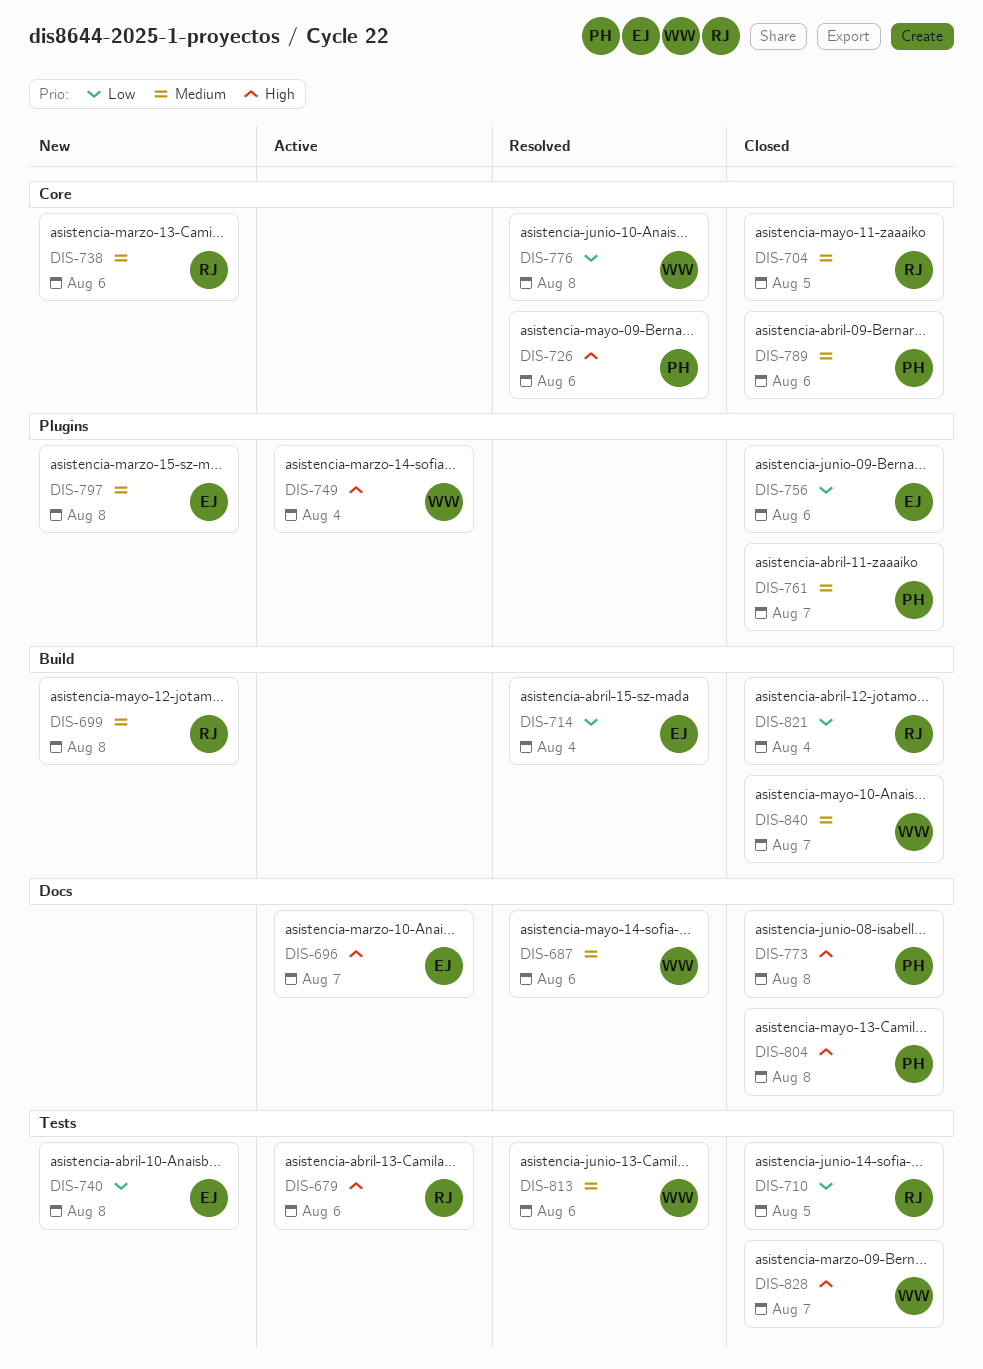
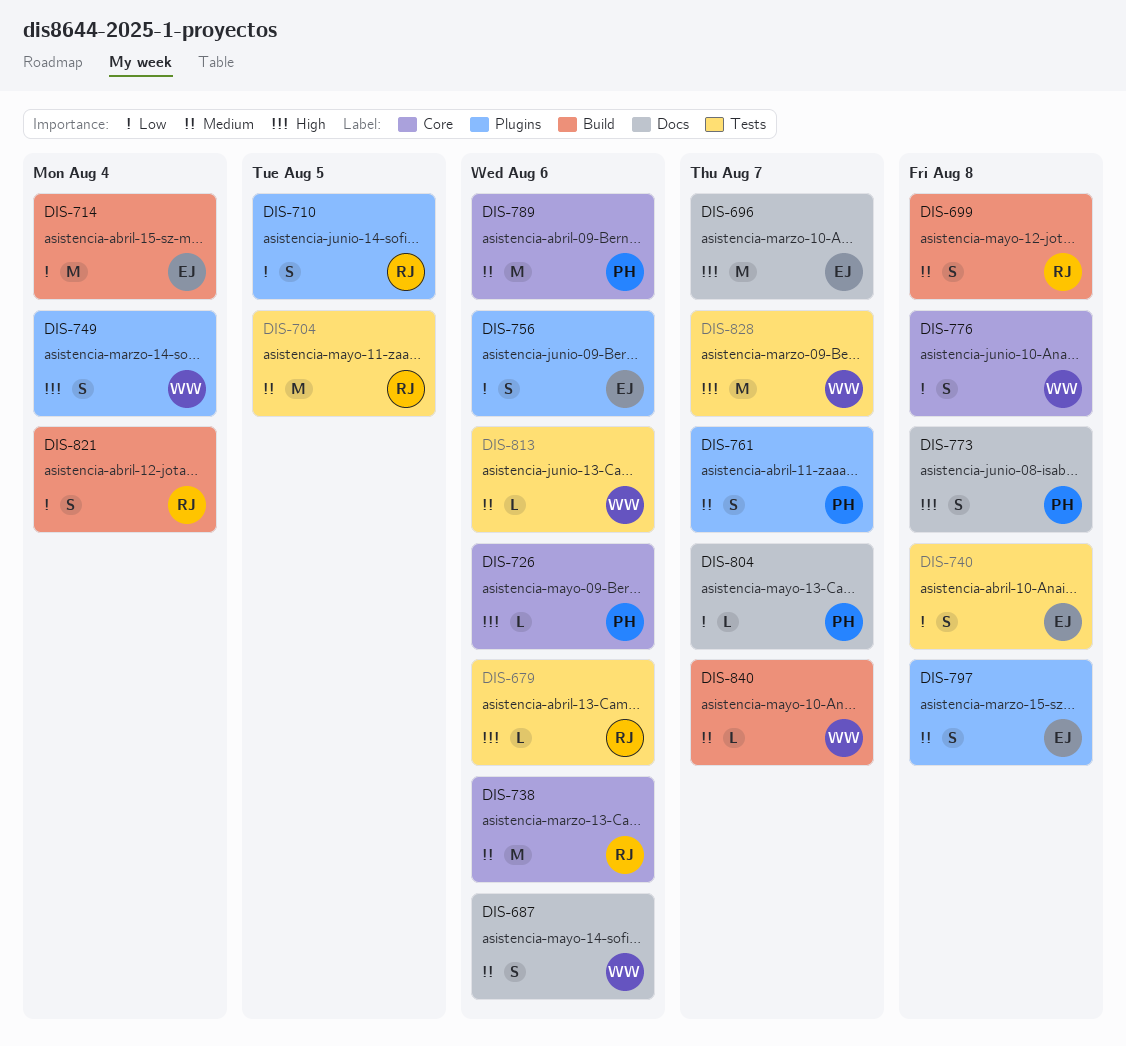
DIS-704, label: Core -> Tests
DIS-710, label: Tests -> Plugins
DIS-804, priority: High -> Low
DIS-804, due: Aug 8 -> Aug 7

